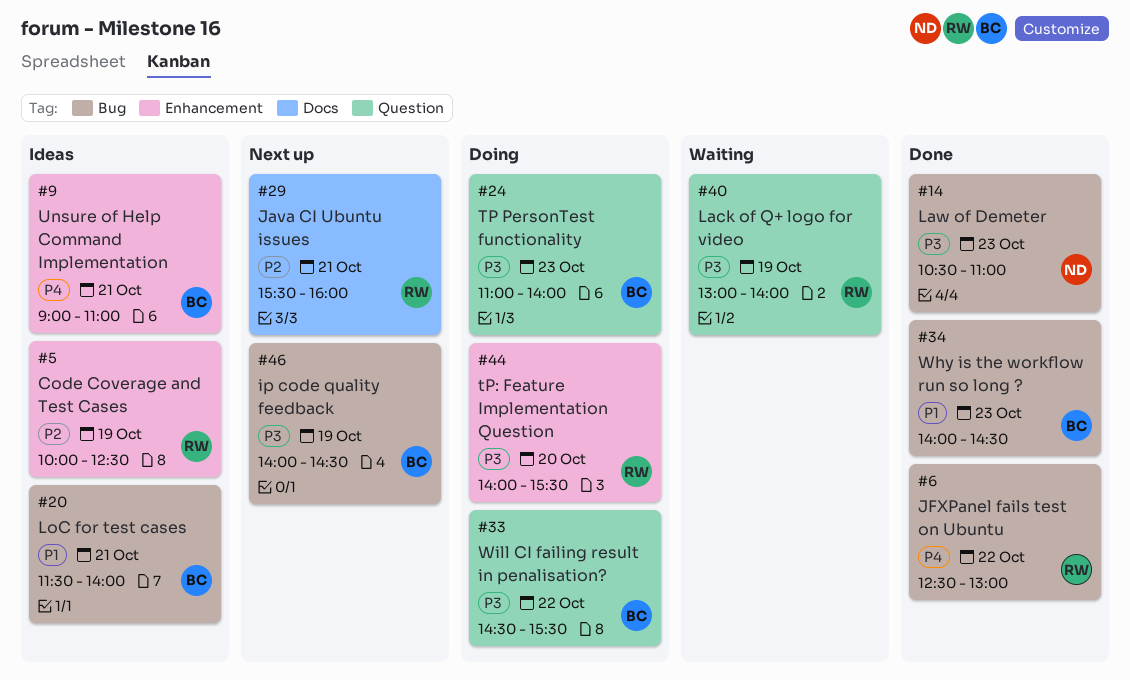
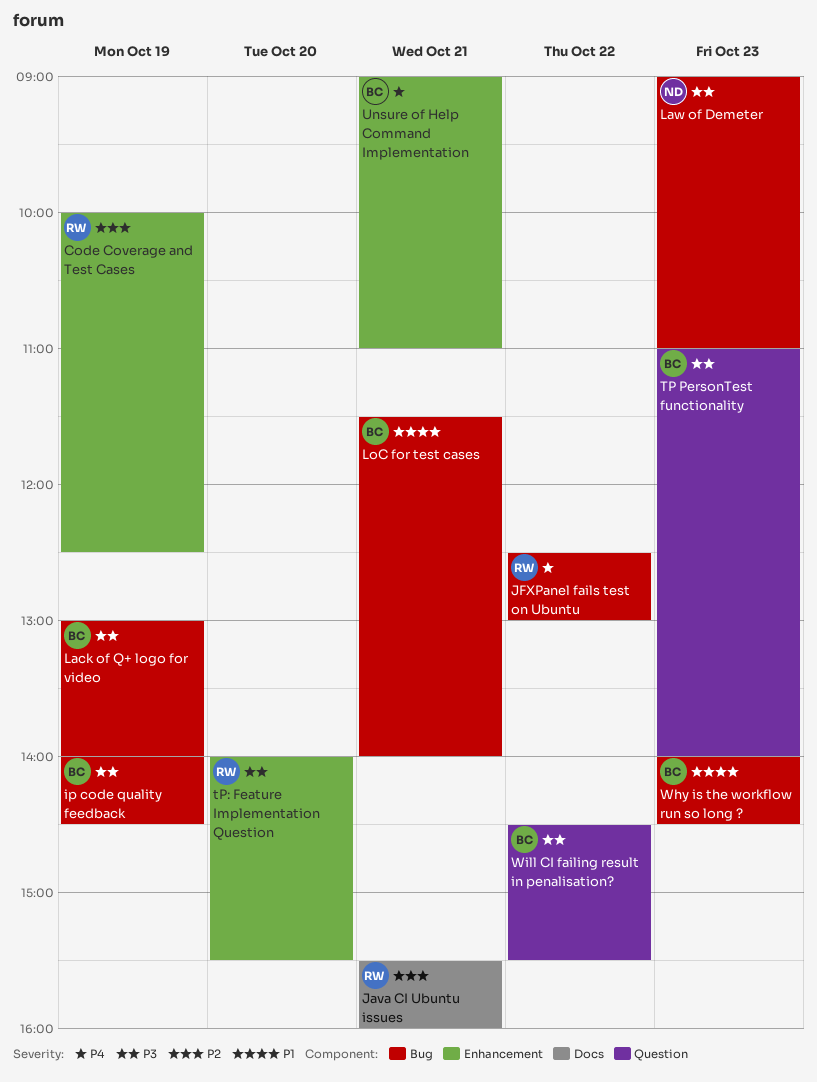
Lack of Q+ logo for video, owner: RW -> BC
Lack of Q+ logo for video, label: Question -> Bug
Law of Demeter, begins: 10:30 -> 09:00

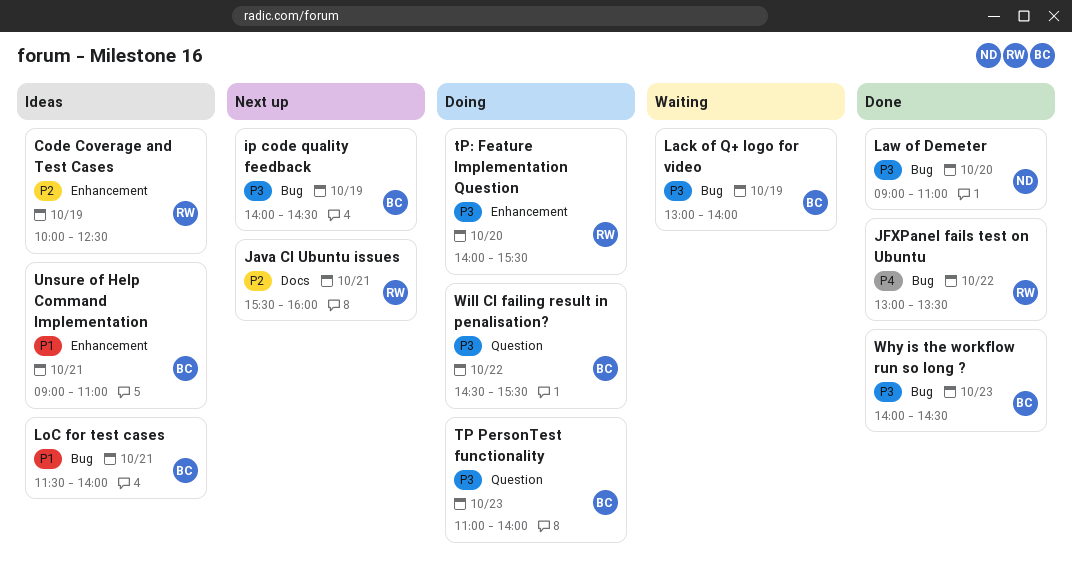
JFXPanel fails test on Ubuntu, begins: 12:30 -> 13:00
JFXPanel fails test on Ubuntu, ends: 13:00 -> 13:30
Law of Demeter, day: Oct 23 -> Oct 20
Unsure of Help Command Implementation, priority: P4 -> P1
Why is the workflow run so long ?, priority: P1 -> P3

